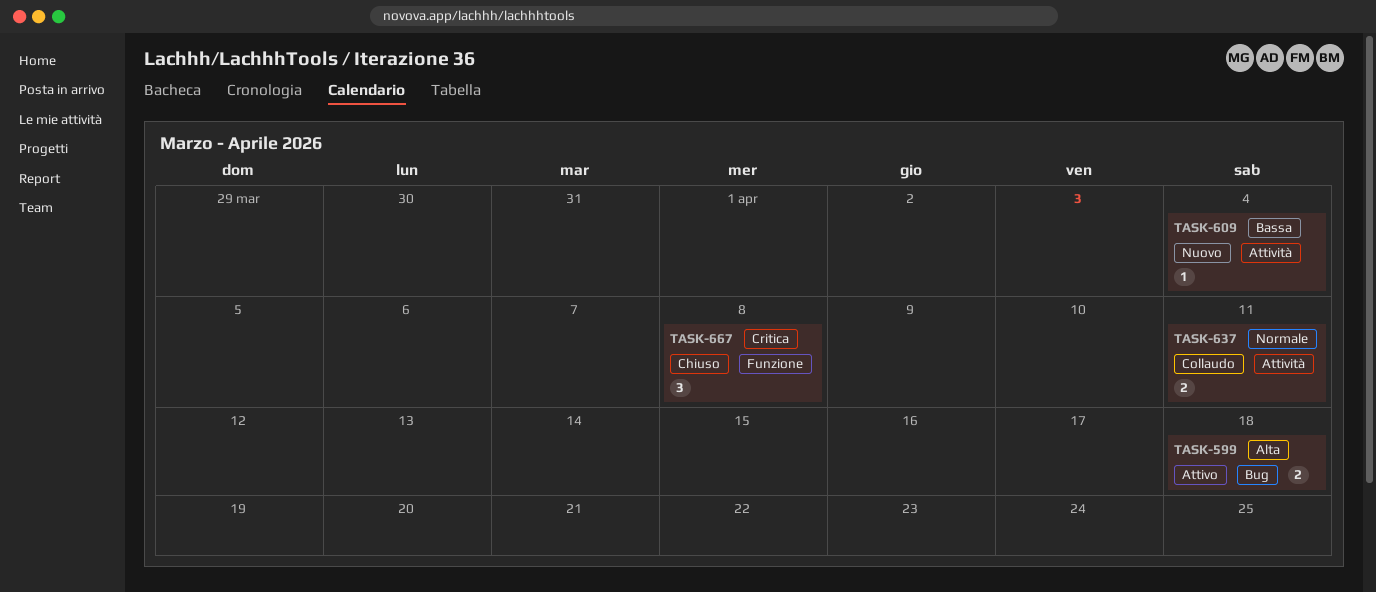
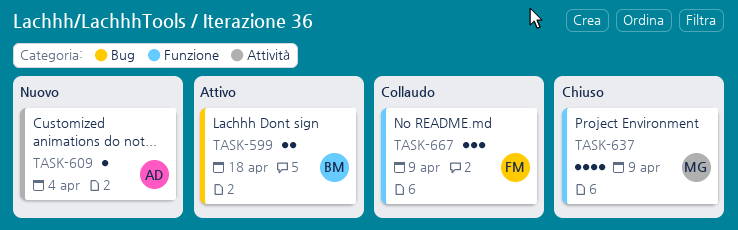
TASK-637, status: Collaudo -> Chiuso
TASK-637, label: Attività -> Funzione
TASK-637, estimate: 2 -> 4
TASK-637, due: Apr 11 -> Apr 9
TASK-667, status: Chiuso -> Collaudo
TASK-667, due: Apr 8 -> Apr 9

